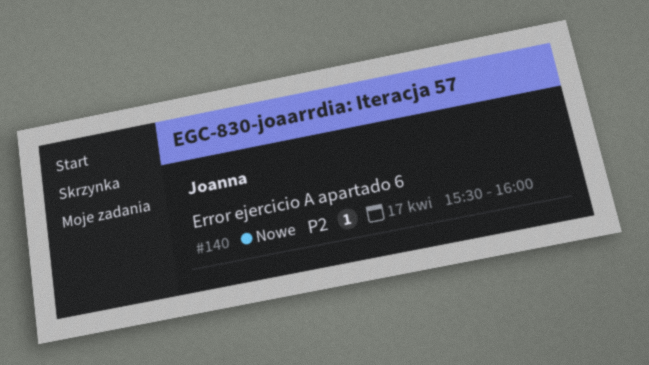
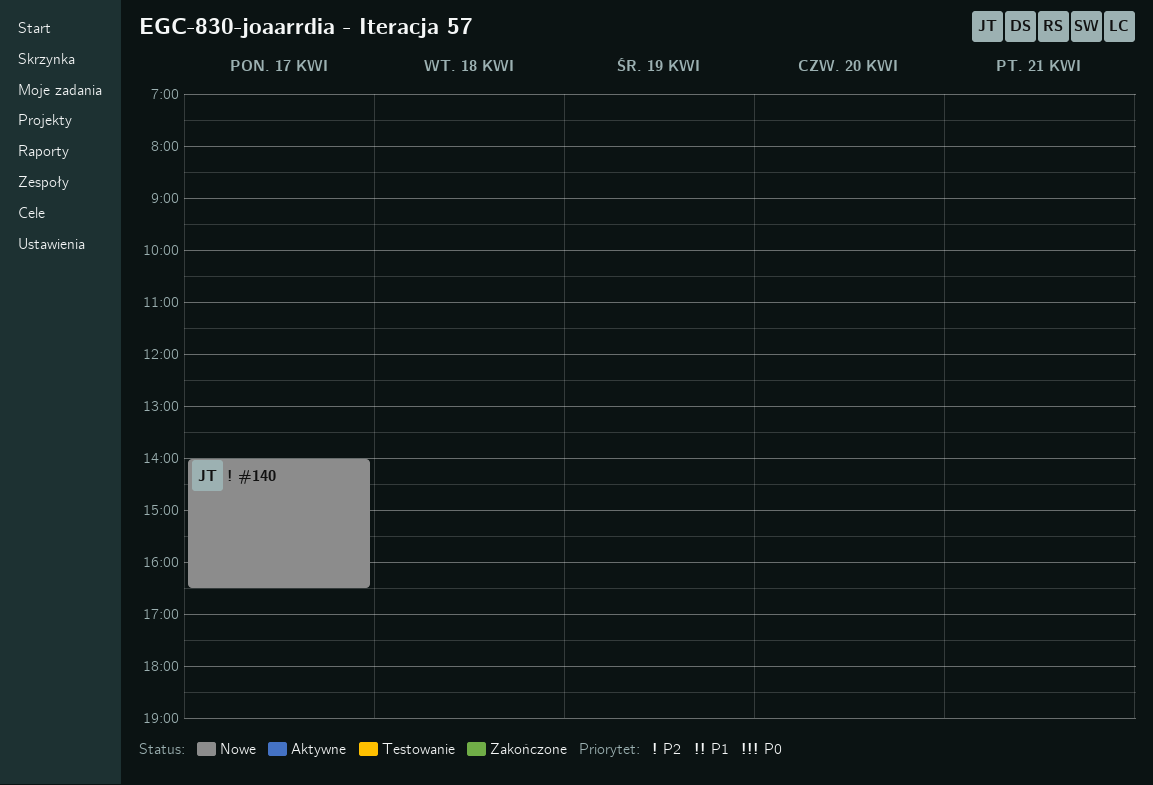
#140, begins: 15:30 -> 14:00
#140, ends: 16:00 -> 16:30

